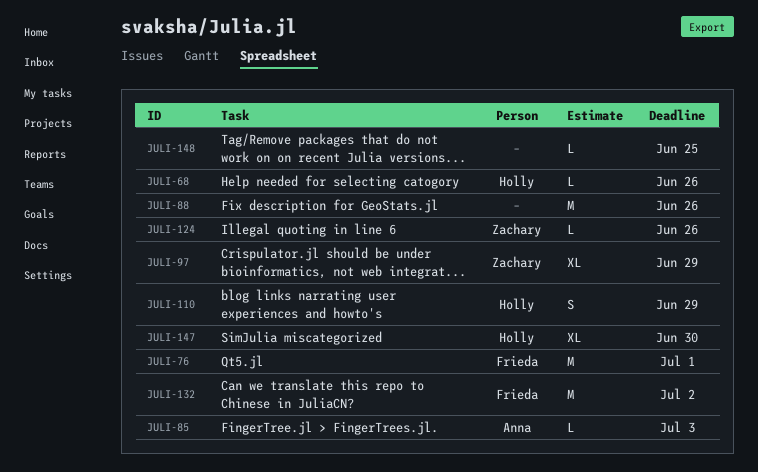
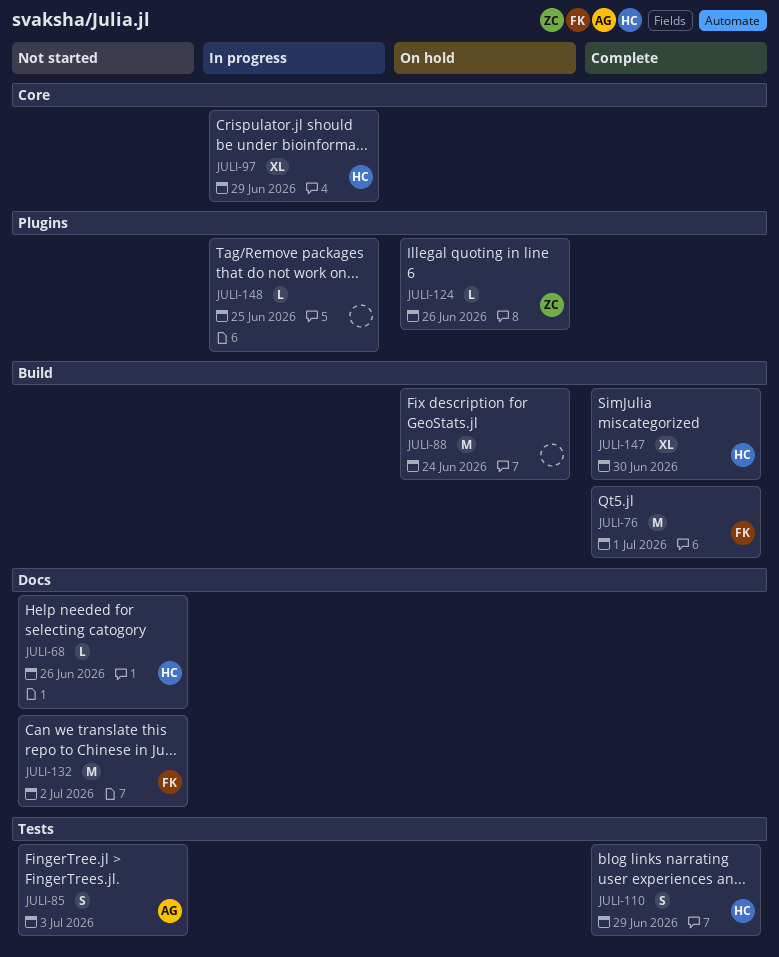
JULI-85, estimate: L -> S
JULI-88, due: Jun 26 -> Jun 24
JULI-97, owner: Zachary -> Holly

